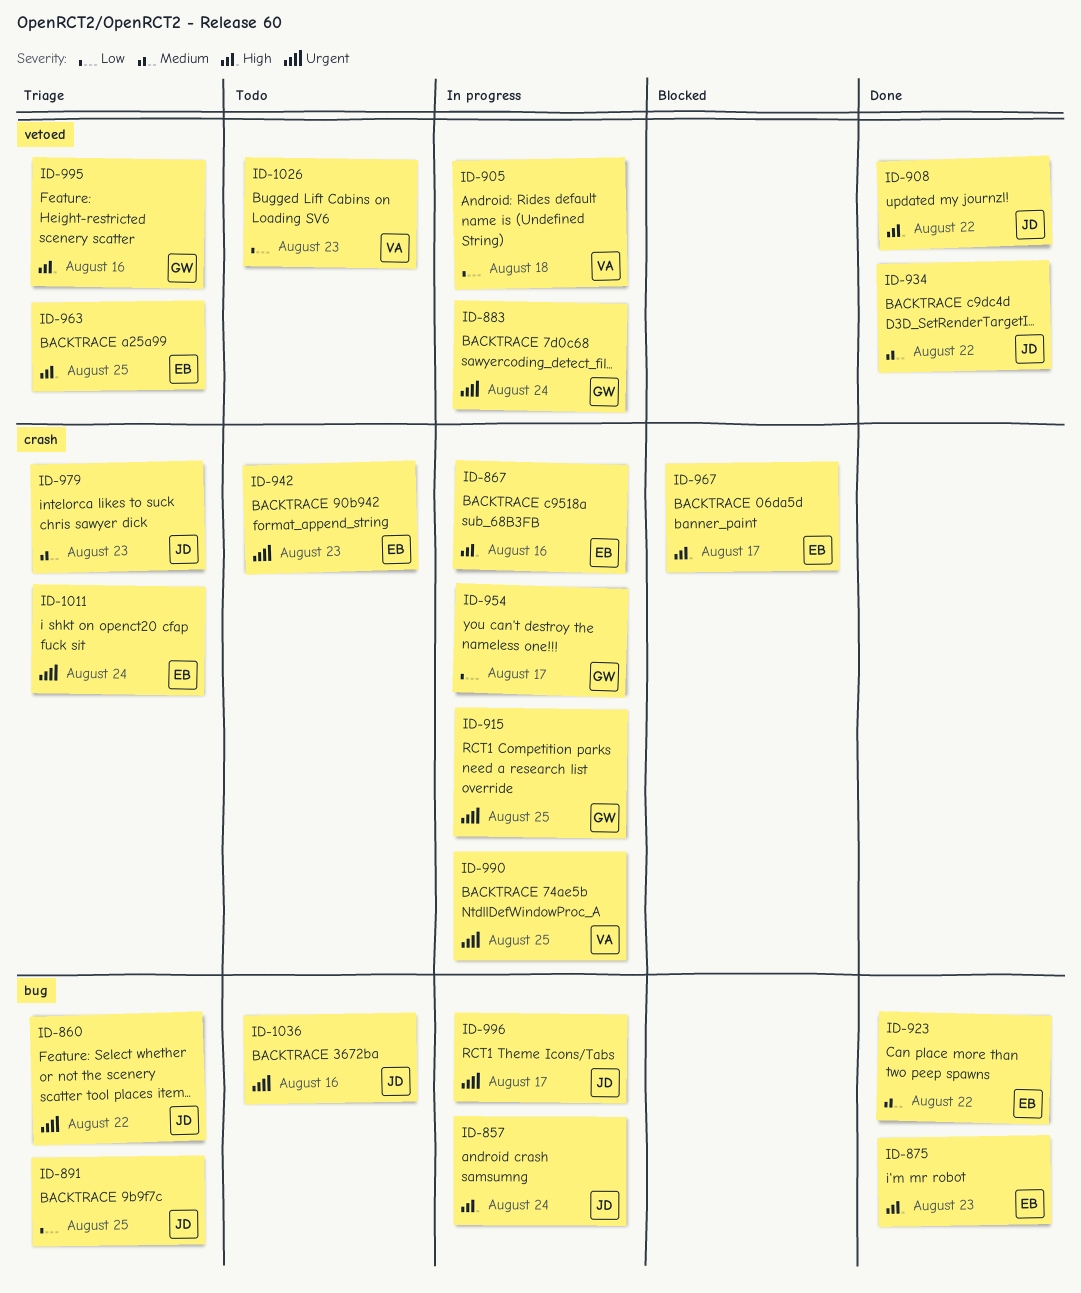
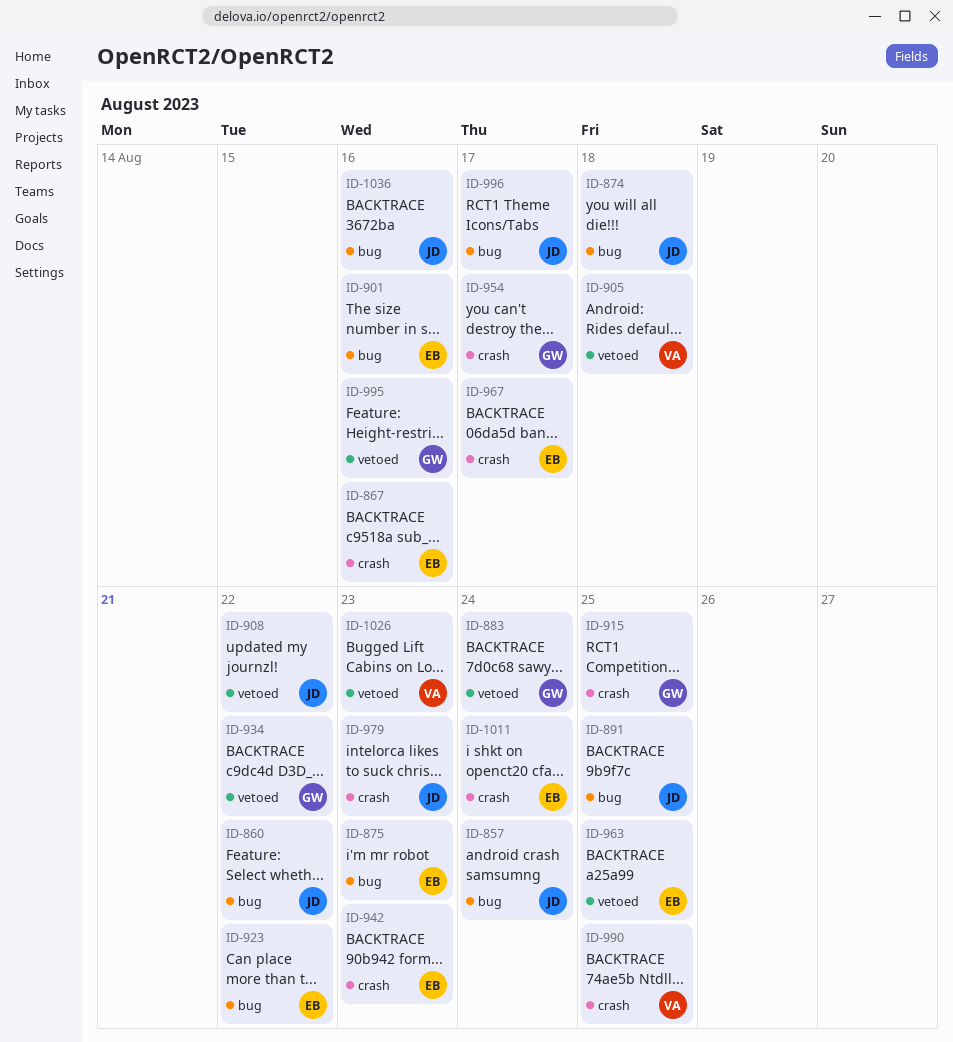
ID-874: none -> present
ID-901: none -> present
ID-934, owner: JD -> GW

